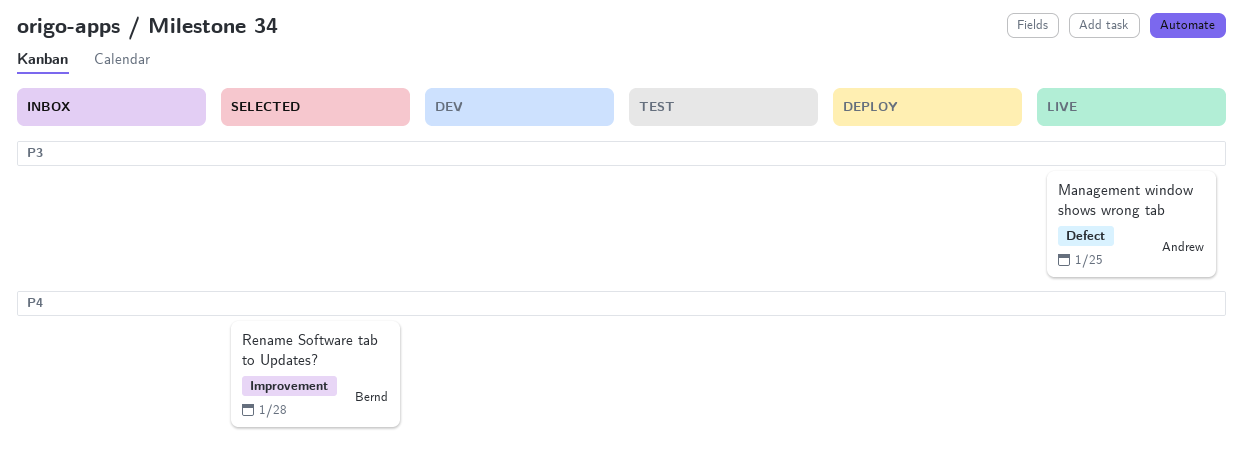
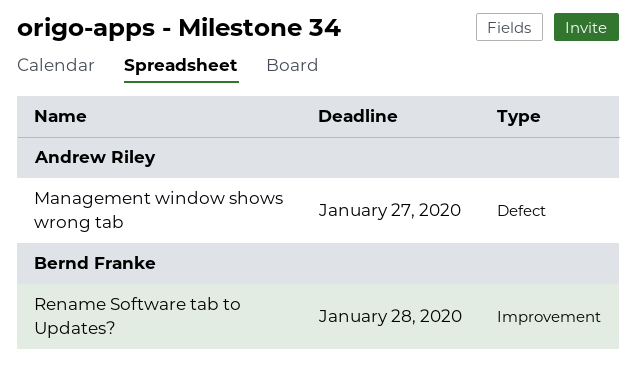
Management window shows wrong tab, due: Jan 25 -> Jan 27

